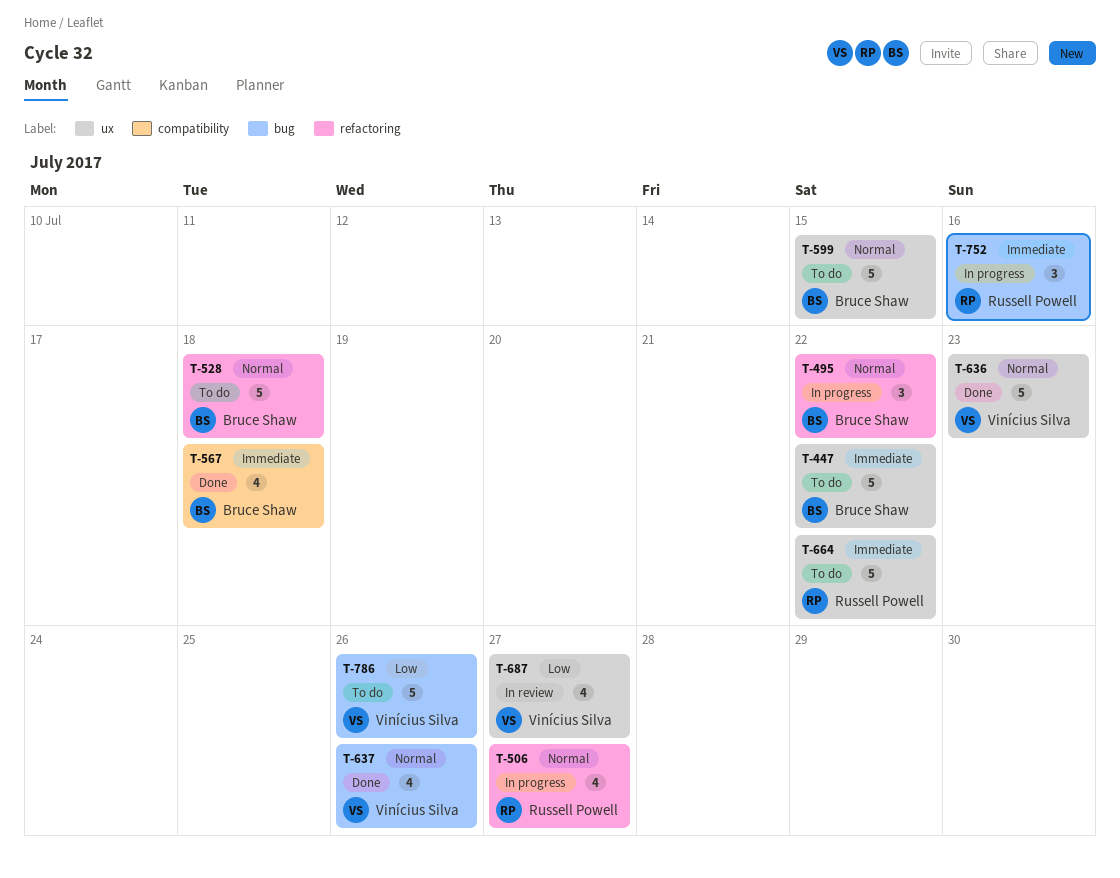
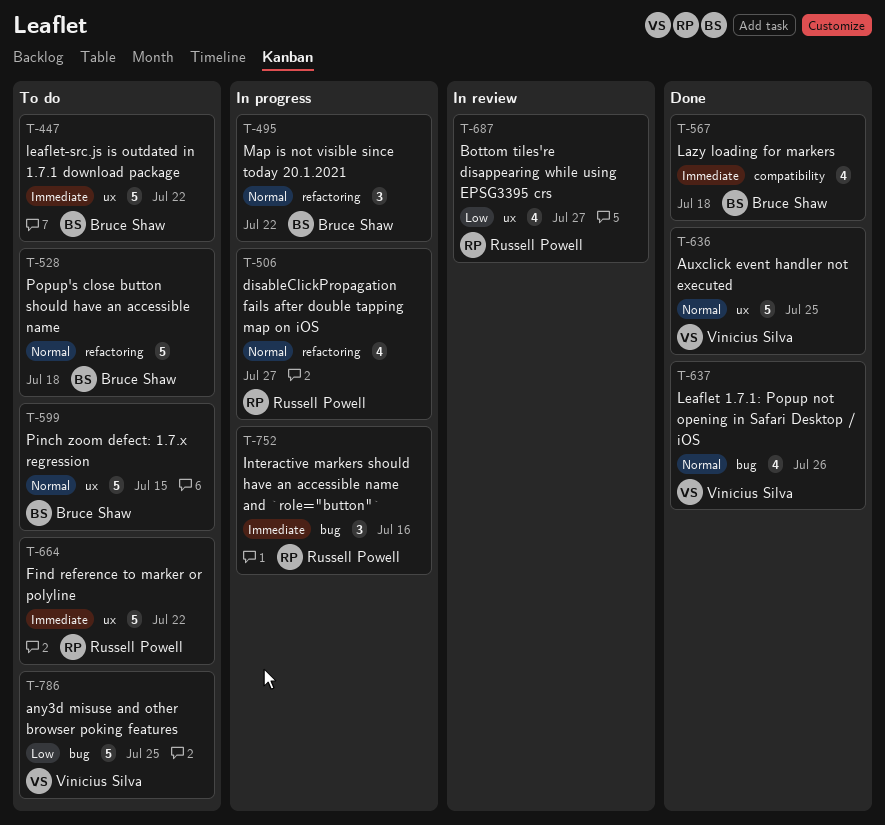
T-636, due: Jul 23 -> Jul 25
T-687, owner: Vinícius Silva -> Russell Powell
T-786, due: Jul 26 -> Jul 25

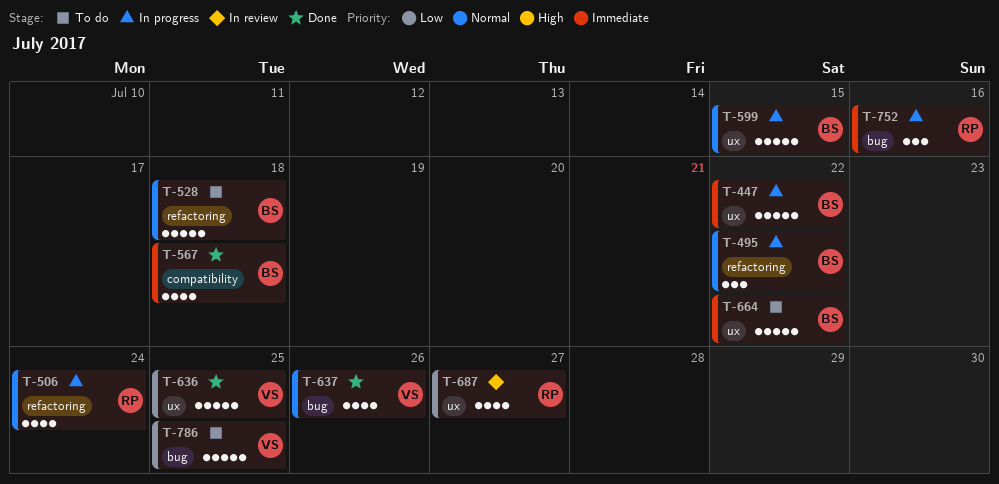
T-447, status: To do -> In progress
T-506, due: Jul 27 -> Jul 24
T-599, status: To do -> In progress
T-636, priority: Normal -> Low
T-664, owner: Russell Powell -> Bruce Shaw

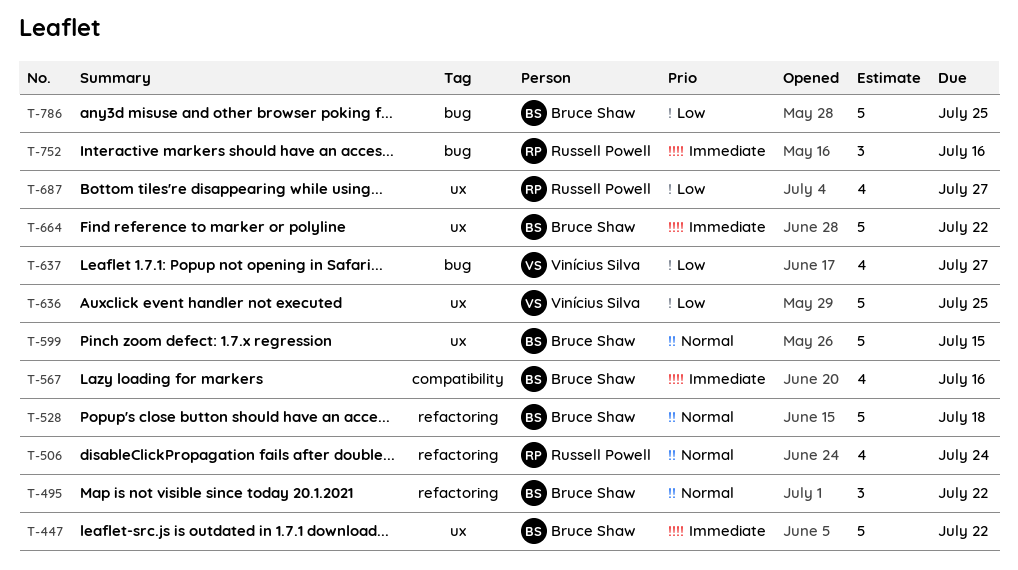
T-567, due: Jul 18 -> Jul 16
T-637, priority: Normal -> Low
T-637, due: Jul 26 -> Jul 27
T-786, owner: Vinícius Silva -> Bruce Shaw

